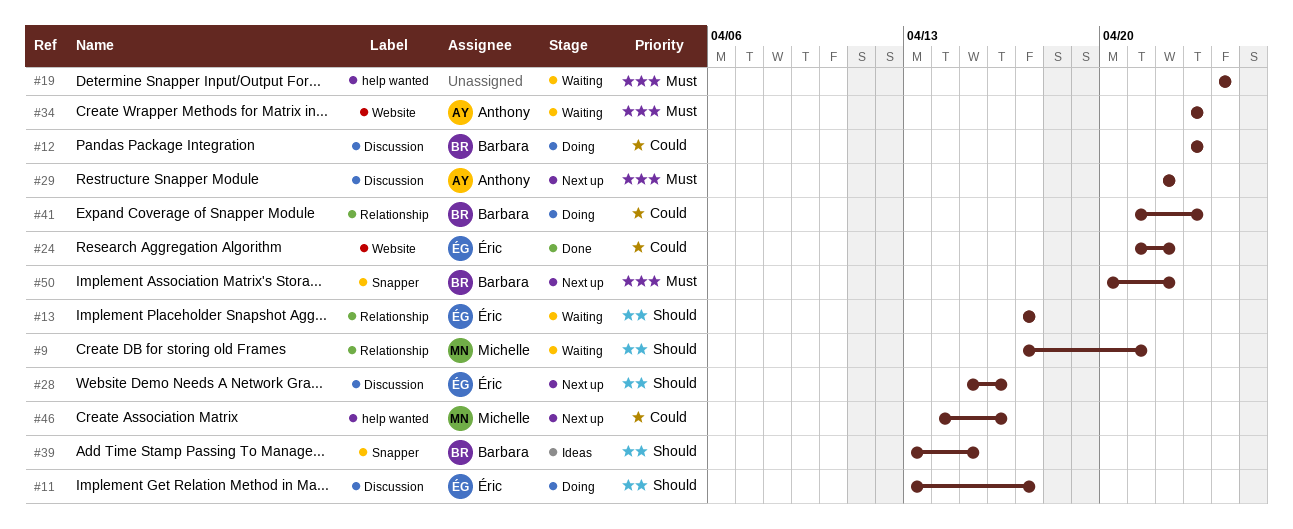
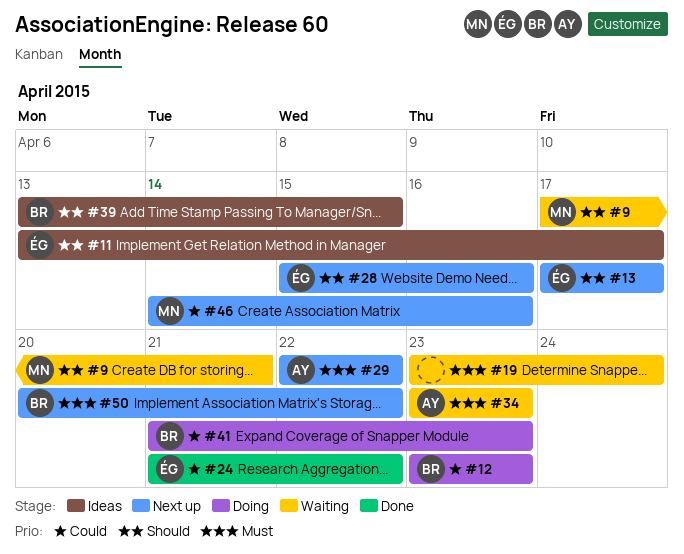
#11, status: Doing -> Ideas
#13, status: Waiting -> Next up
#19, start: Apr 24 -> Apr 23

